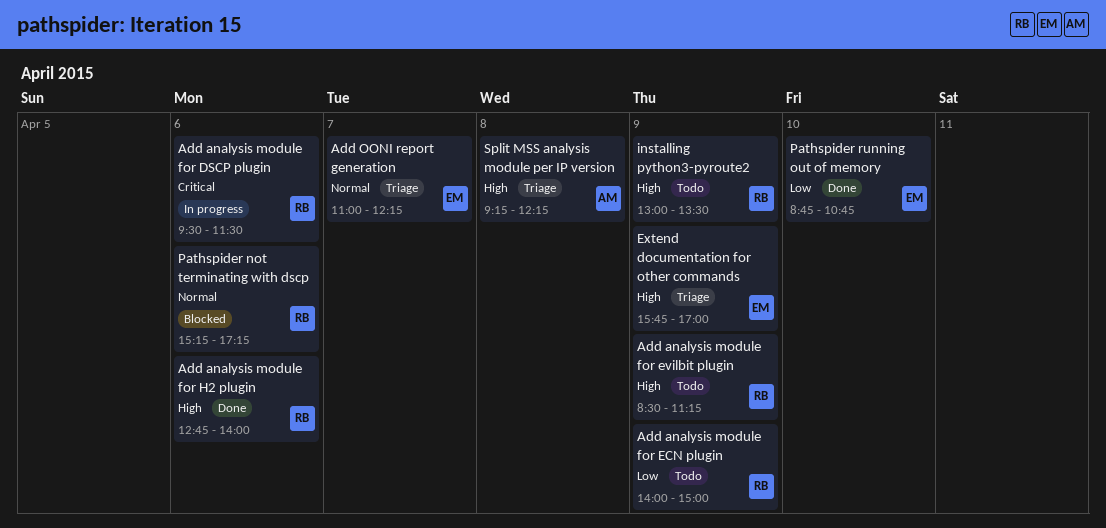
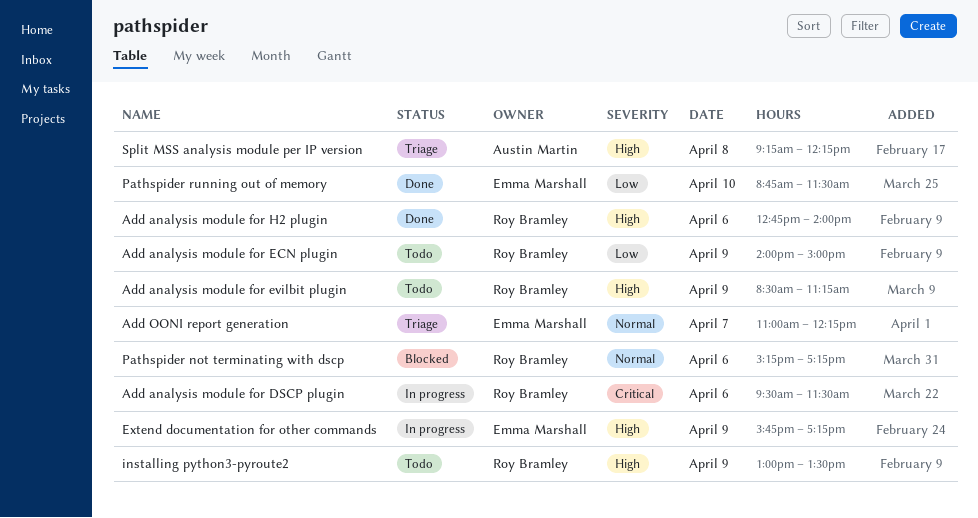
Extend documentation for other commands, status: Triage -> In progress
Extend documentation for other commands, ends: 17:00 -> 17:15
Pathspider running out of memory, ends: 10:45 -> 11:30

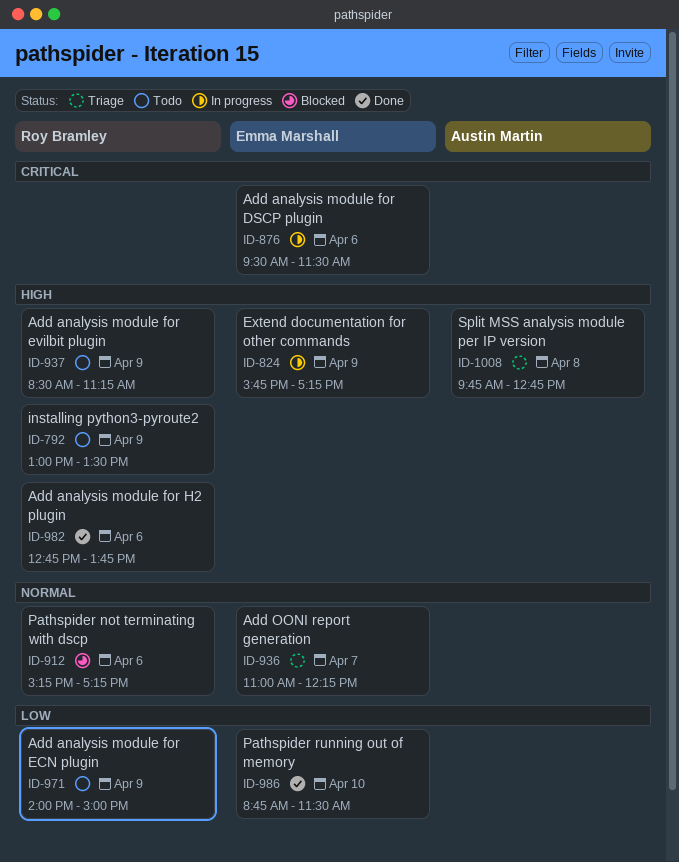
Add analysis module for DSCP plugin, owner: Roy Bramley -> Emma Marshall
Add analysis module for H2 plugin, ends: 14:00 -> 13:45
Split MSS analysis module per IP version, begins: 09:15 -> 09:45
Split MSS analysis module per IP version, ends: 12:15 -> 12:45

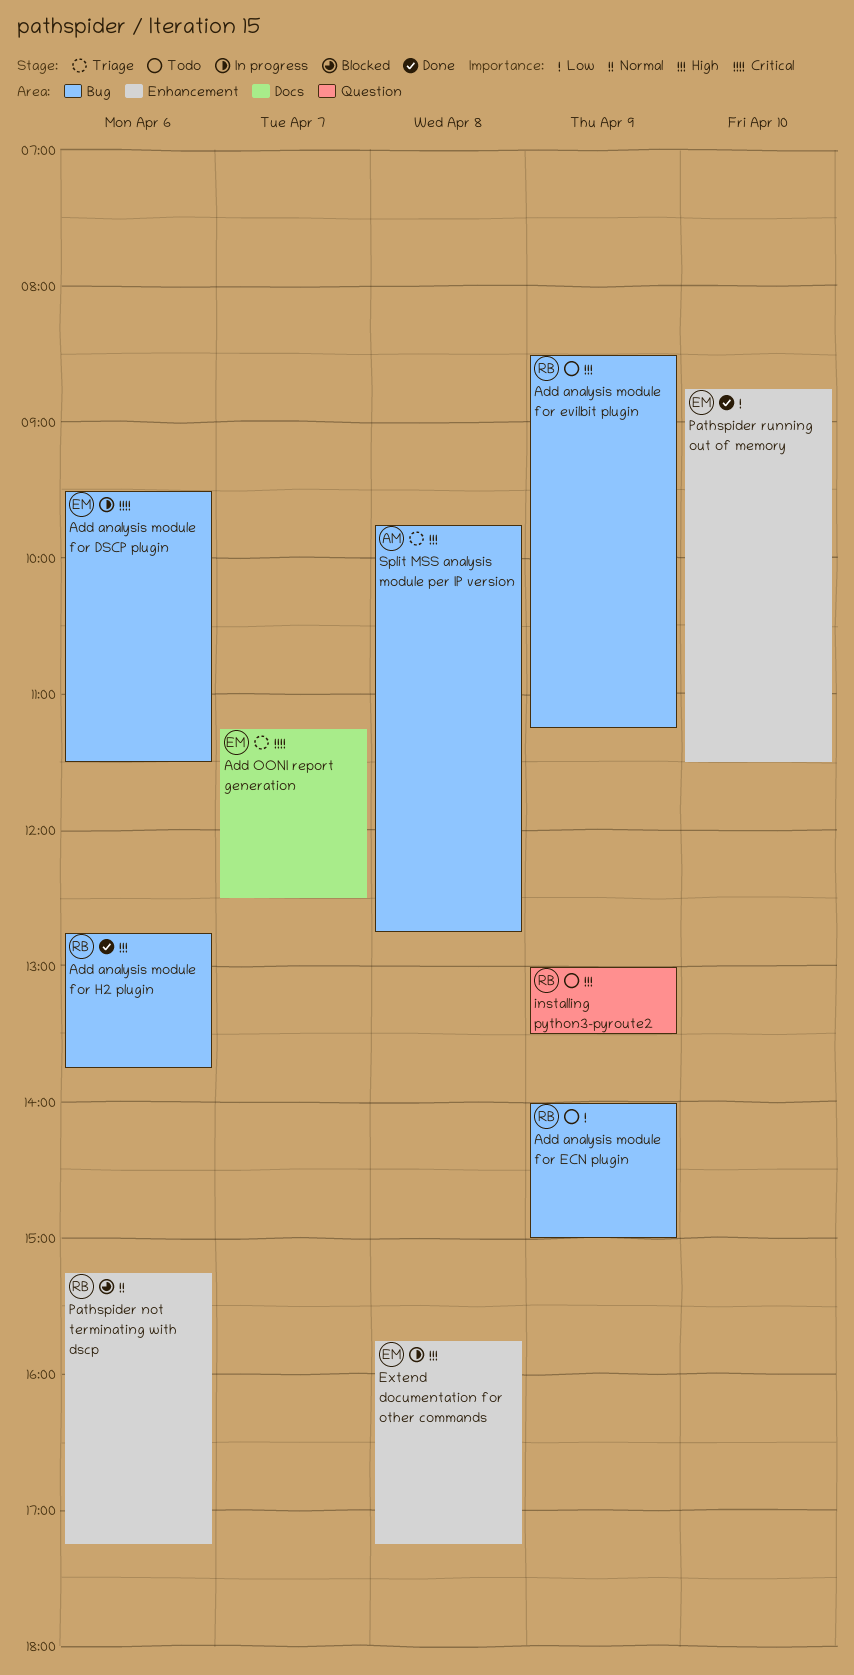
Add OONI report generation, priority: Normal -> Critical
Add OONI report generation, begins: 11:00 -> 11:15
Add OONI report generation, ends: 12:15 -> 12:30
Extend documentation for other commands, day: Apr 9 -> Apr 8

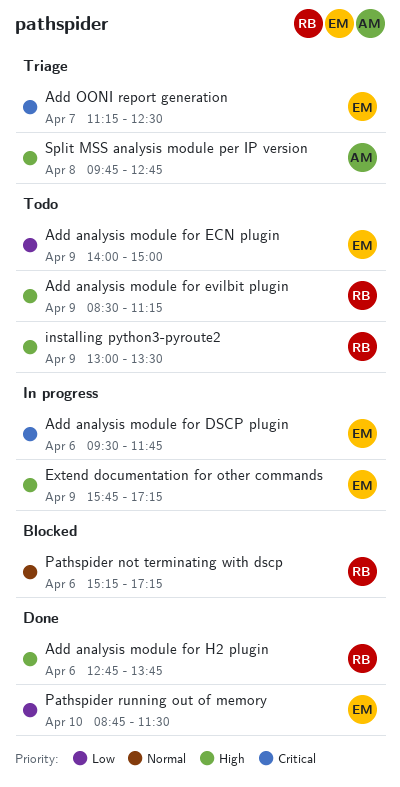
Add analysis module for DSCP plugin, ends: 11:30 -> 11:45
Add analysis module for ECN plugin, owner: RB -> EM
Extend documentation for other commands, day: Apr 8 -> Apr 9

